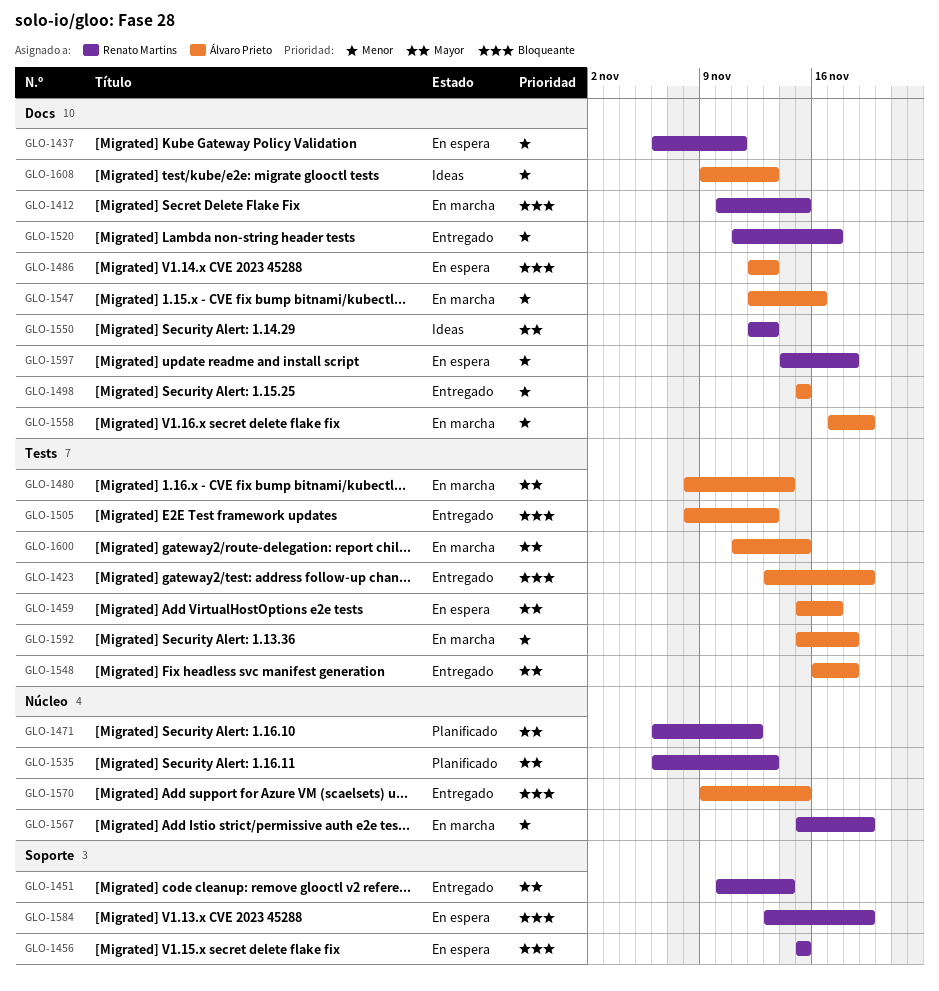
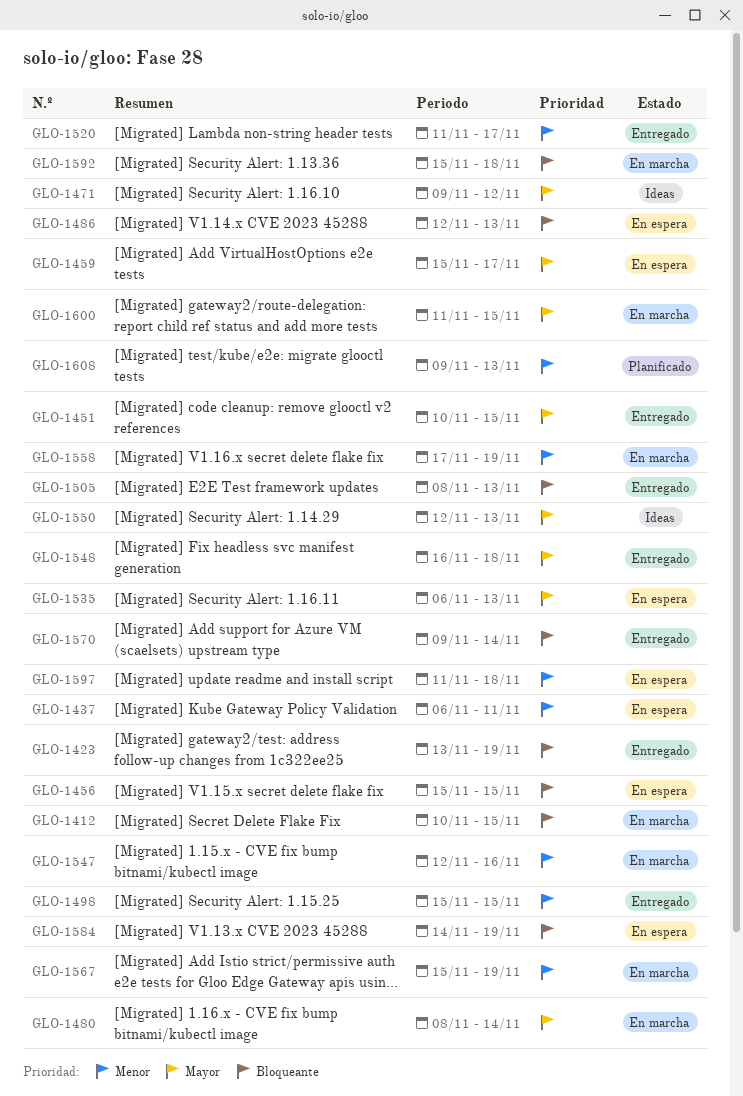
GLO-1451, due: Nov 14 -> Nov 15
GLO-1471, status: Planificado -> Ideas
GLO-1471, start: Nov 6 -> Nov 9
GLO-1535, status: Planificado -> En espera
GLO-1570, due: Nov 15 -> Nov 14
GLO-1584, start: Nov 13 -> Nov 14
GLO-1592, priority: Menor -> Bloqueante
GLO-1597, start: Nov 14 -> Nov 11
GLO-1608, status: Ideas -> Planificado

